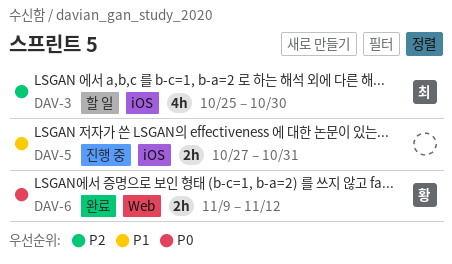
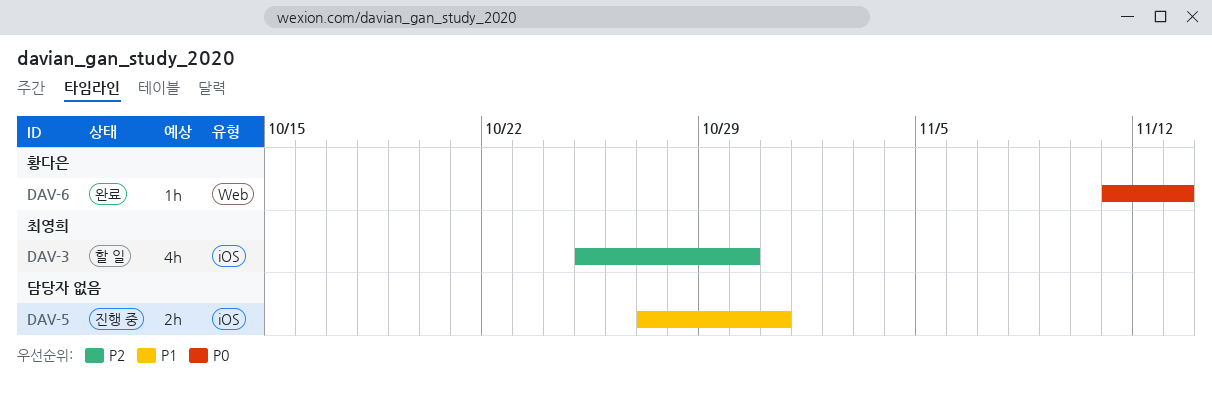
DAV-6, estimate: 2h -> 1h
DAV-6, start: Nov 9 -> Nov 11
DAV-6, due: Nov 12 -> Nov 13

